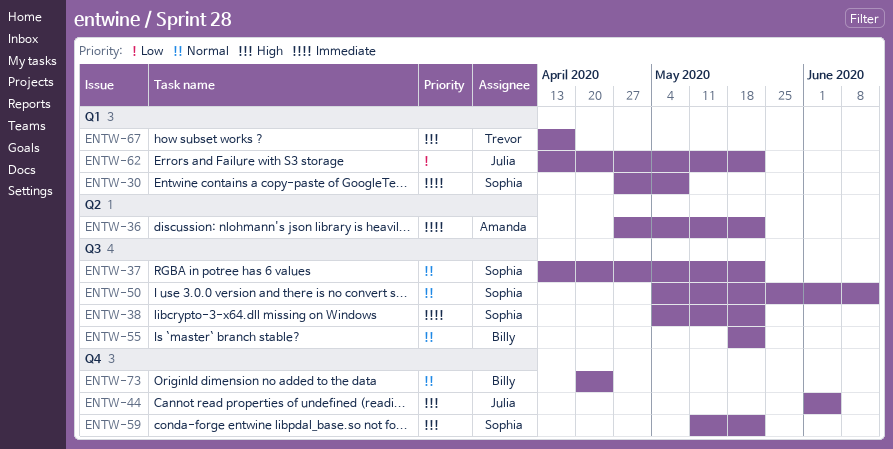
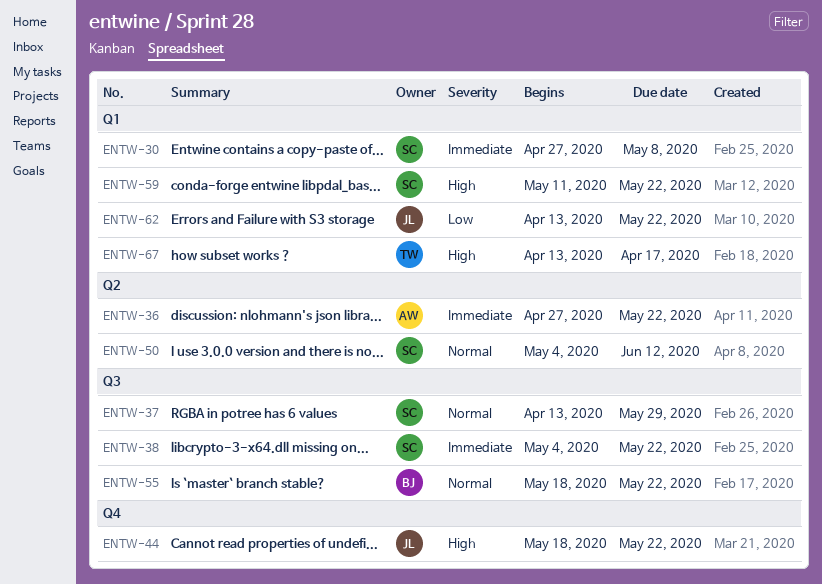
ENTW-37, due: May 22 -> May 29
ENTW-44, start: Jun 1 -> May 18
ENTW-44, due: Jun 5 -> May 22
ENTW-50, label: Q3 -> Q2
ENTW-59, label: Q4 -> Q1
ENTW-73: present -> none

